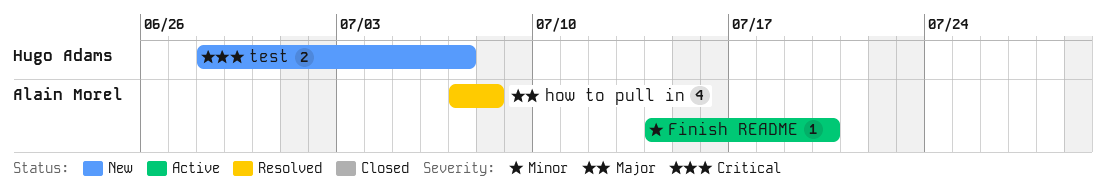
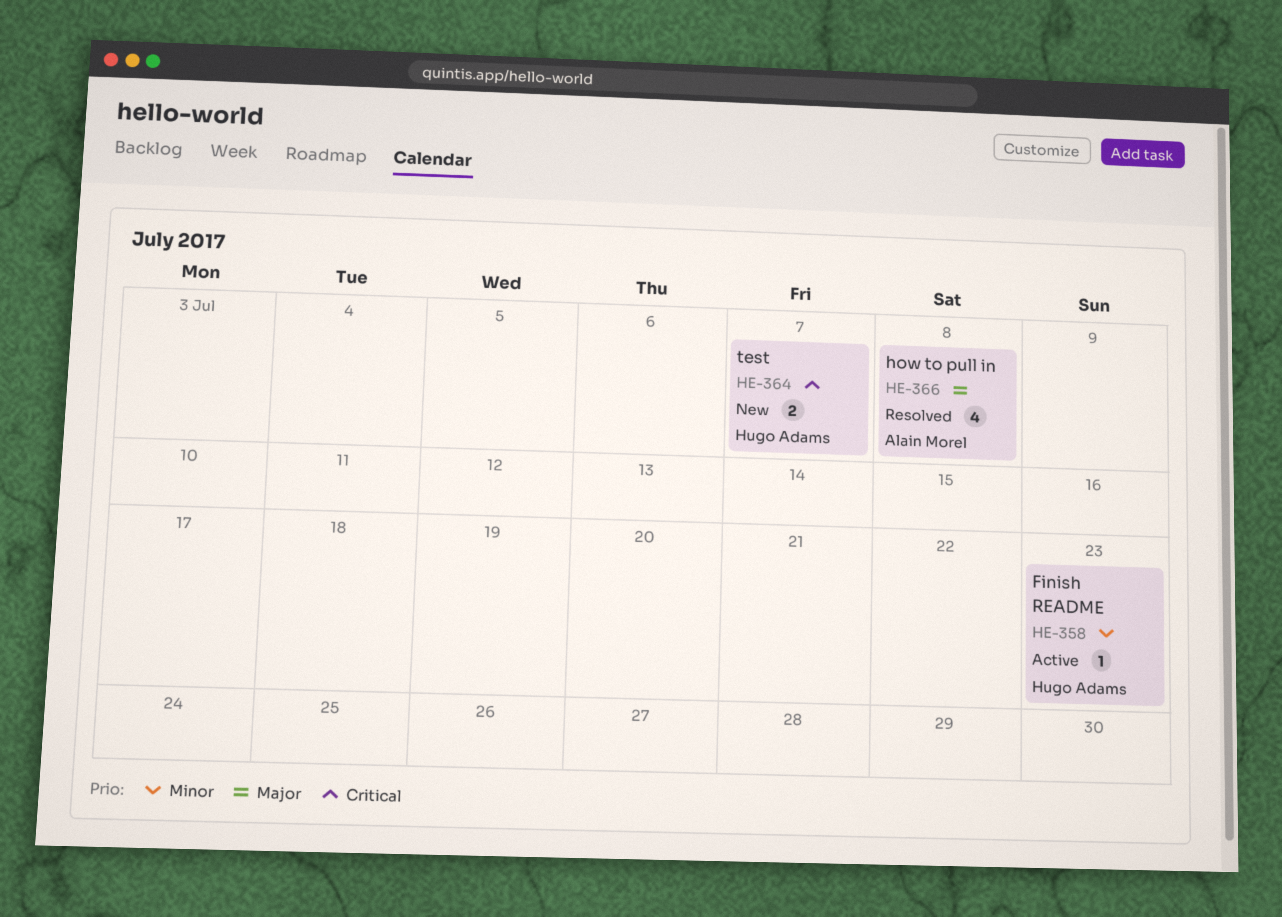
Finish README, owner: Alain Morel -> Hugo Adams
Finish README, due: Jul 20 -> Jul 23

